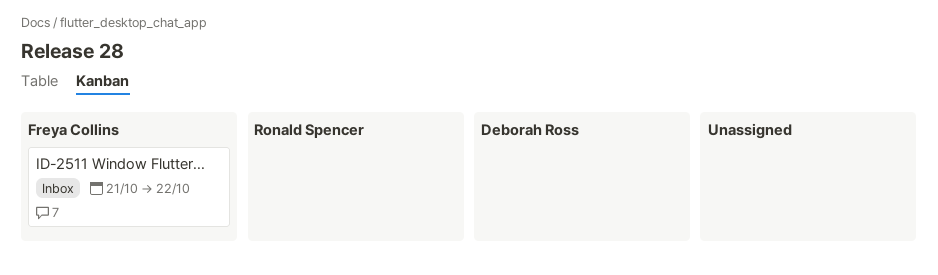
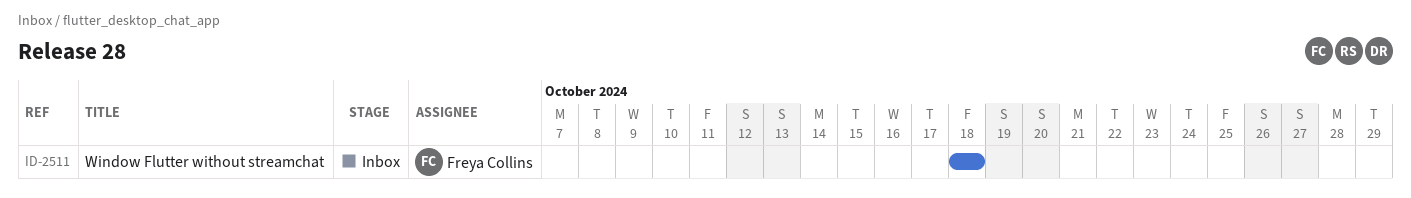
ID-2511, start: Oct 21 -> Oct 18
ID-2511, due: Oct 22 -> Oct 18

